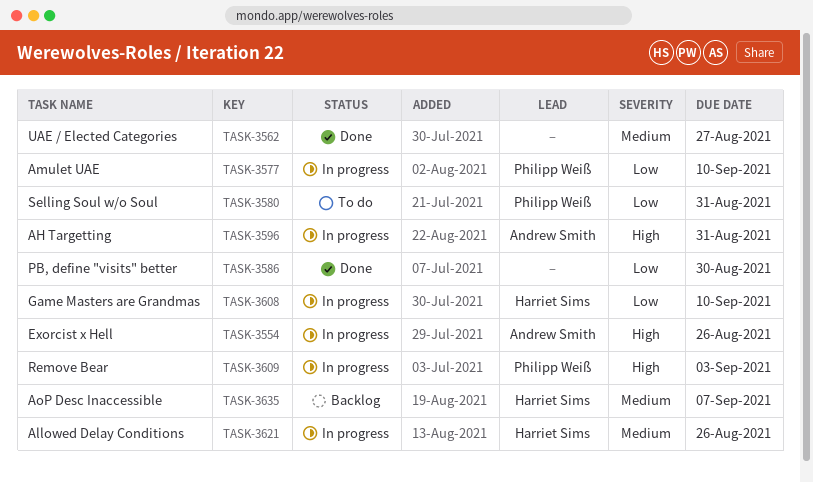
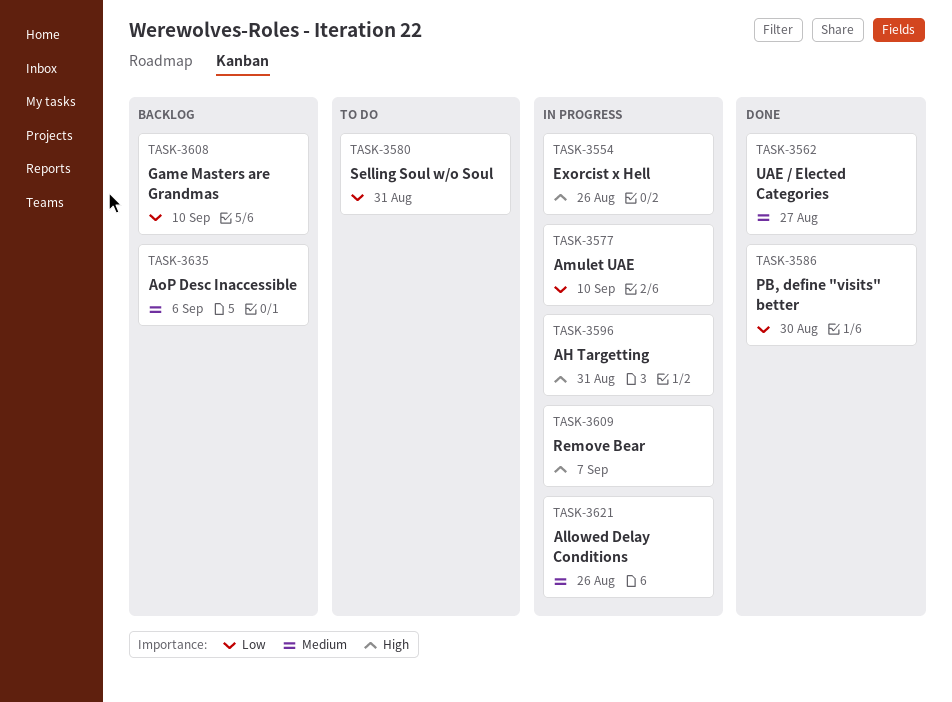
TASK-3608, status: In progress -> Backlog
TASK-3609, due: Sep 3 -> Sep 7
TASK-3635, due: Sep 7 -> Sep 6

